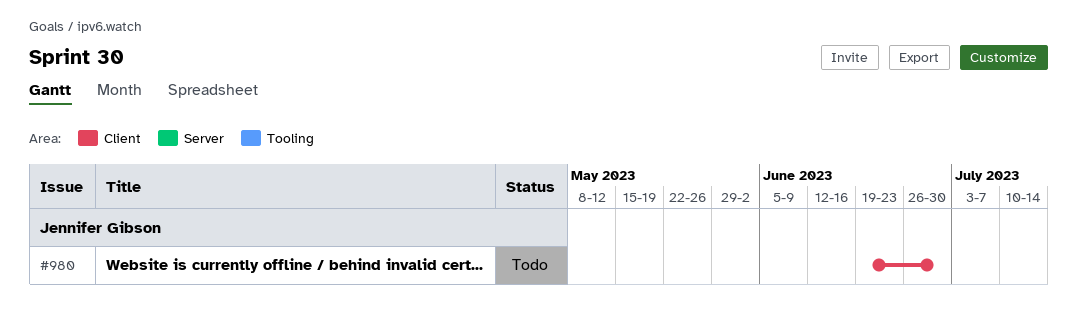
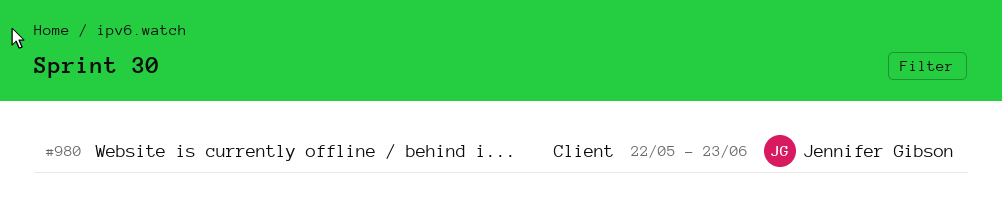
#980, start: Jun 19 -> May 22
#980, due: Jun 30 -> Jun 23

